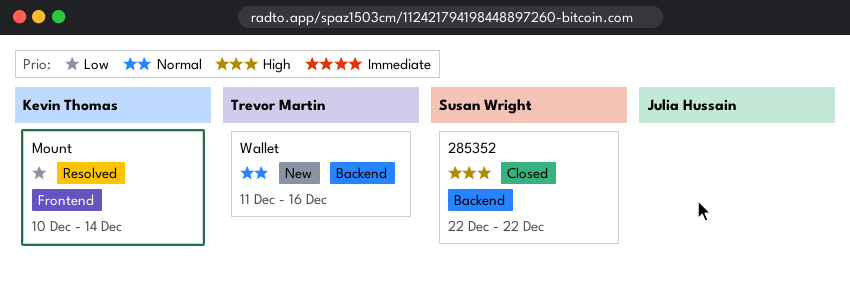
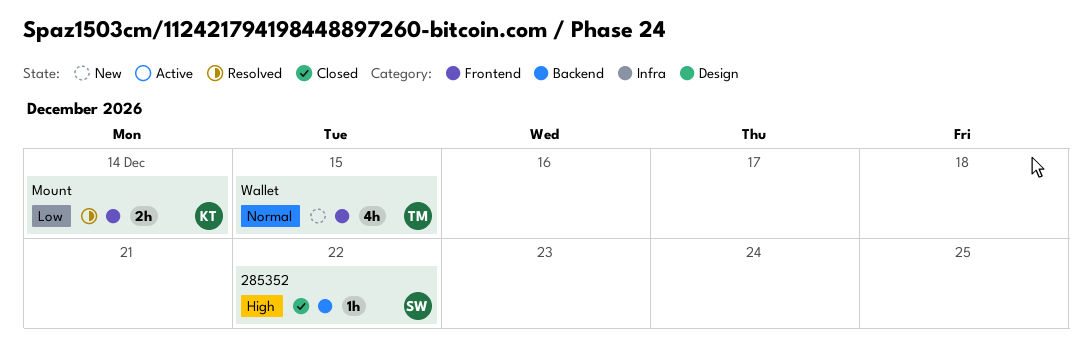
Wallet, label: Backend -> Frontend
Wallet, due: Dec 16 -> Dec 15

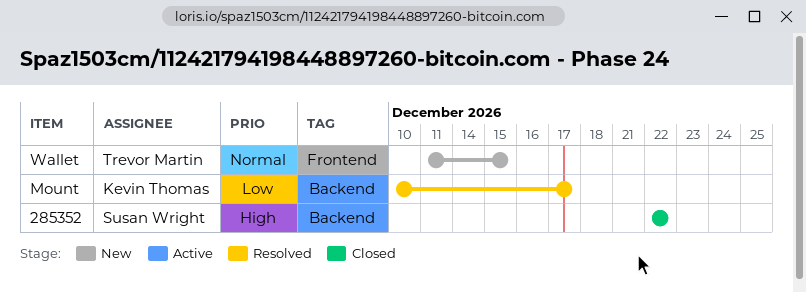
Mount, label: Frontend -> Backend
Mount, due: Dec 14 -> Dec 17

